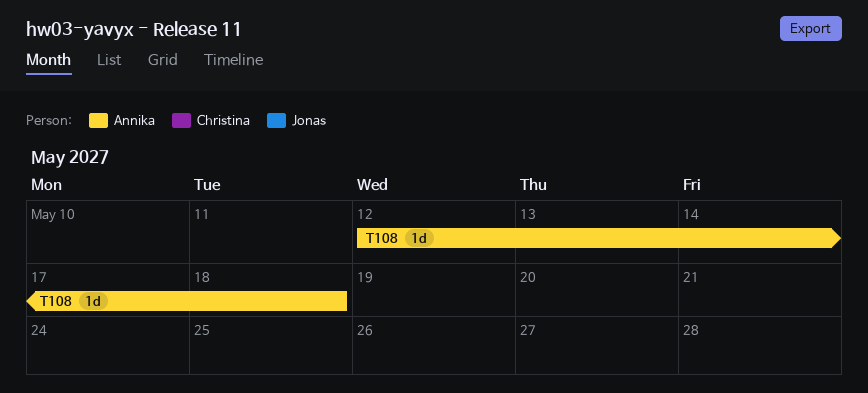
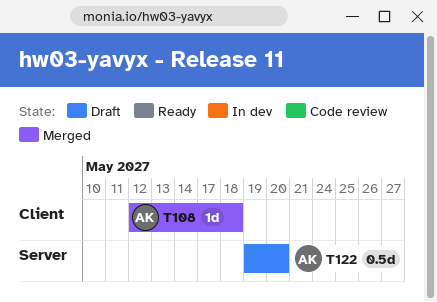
T122: none -> present

